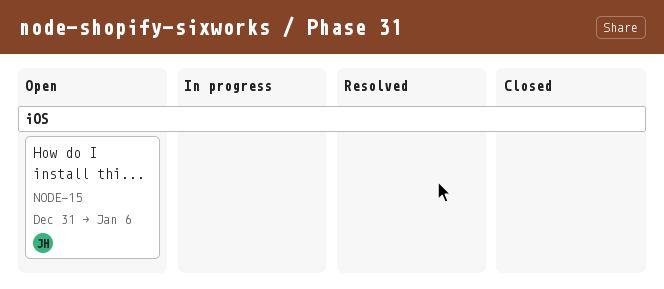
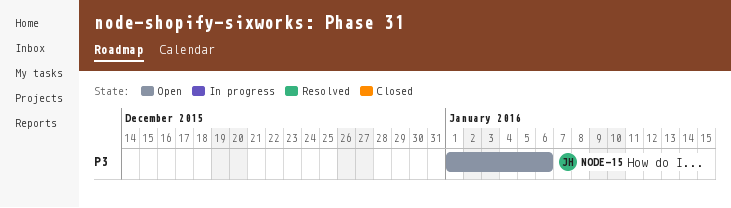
NODE-15, start: Dec 31 -> Jan 1

